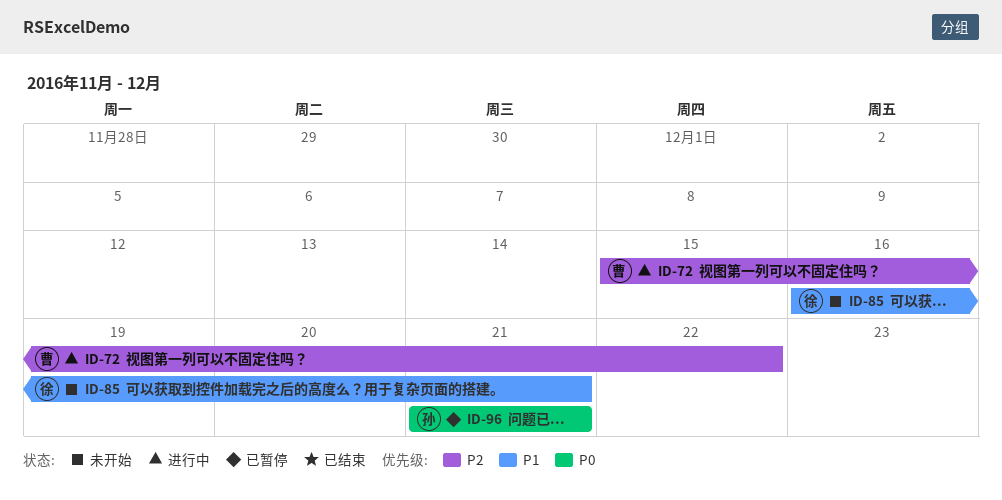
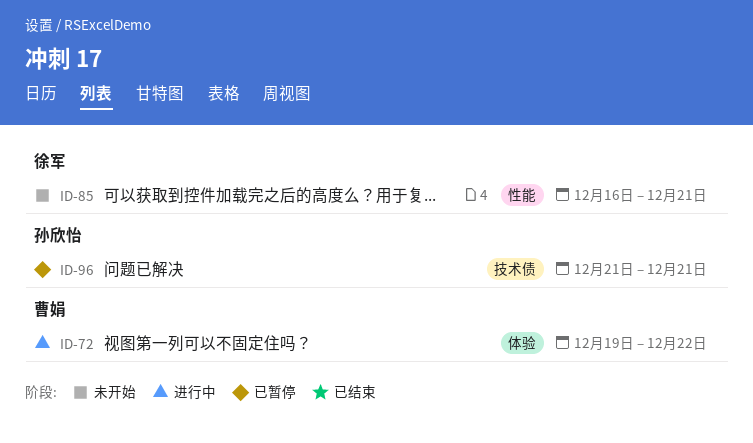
ID-72, start: Dec 15 -> Dec 19

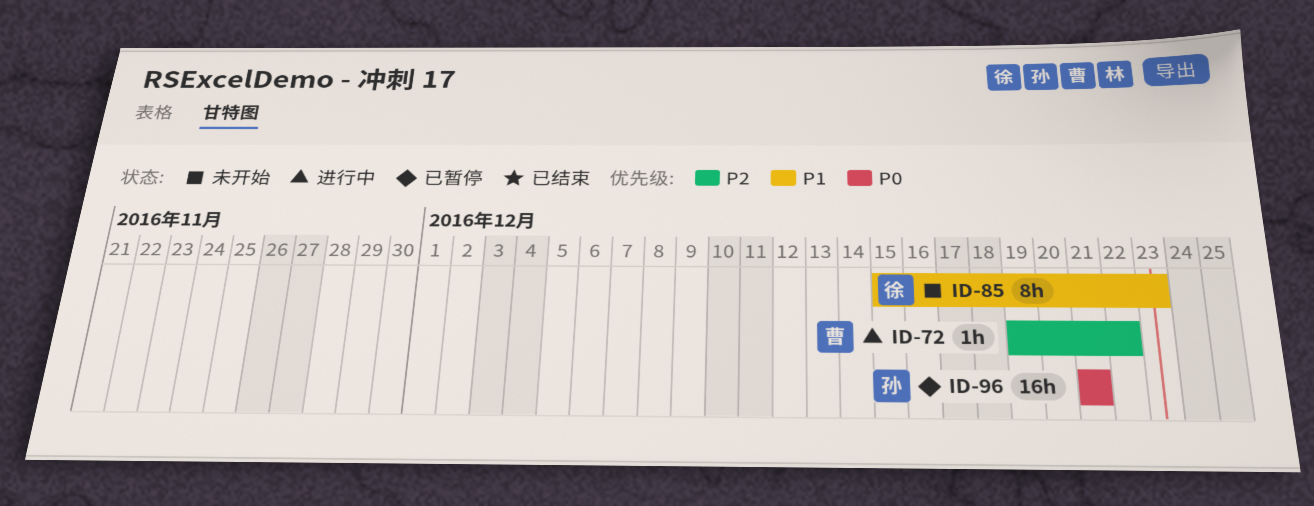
ID-85, start: Dec 16 -> Dec 15
ID-85, due: Dec 21 -> Dec 23

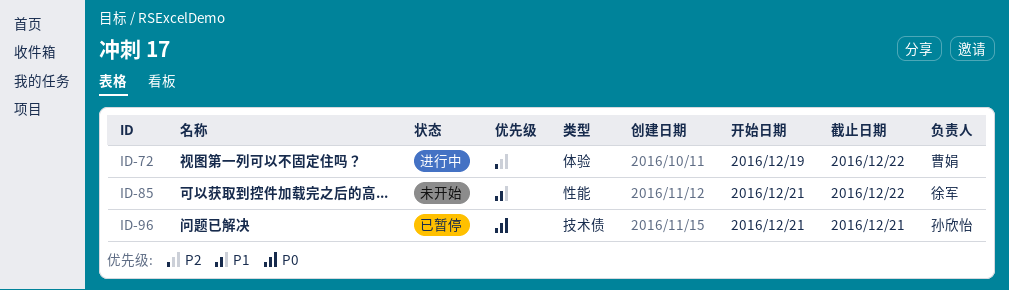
ID-85, start: Dec 15 -> Dec 21
ID-85, due: Dec 23 -> Dec 22

